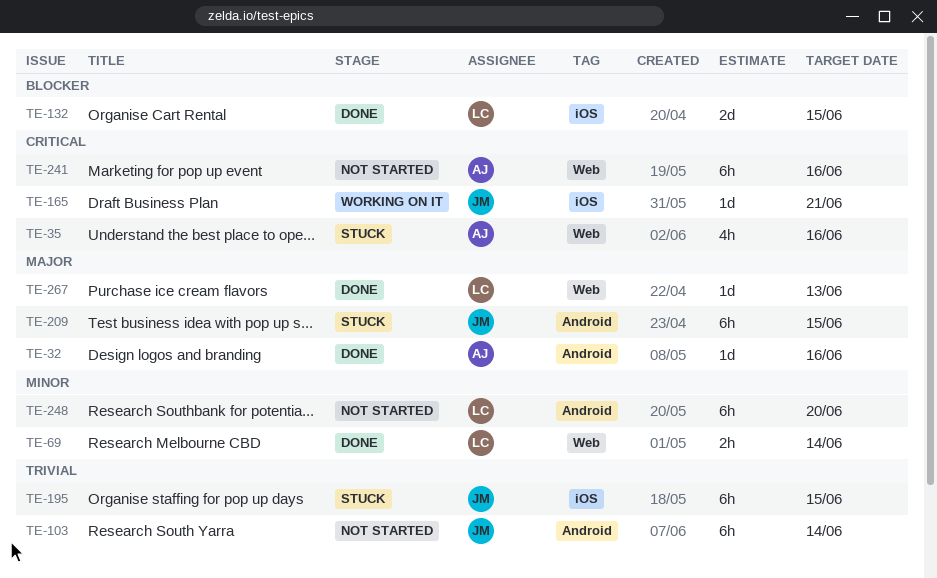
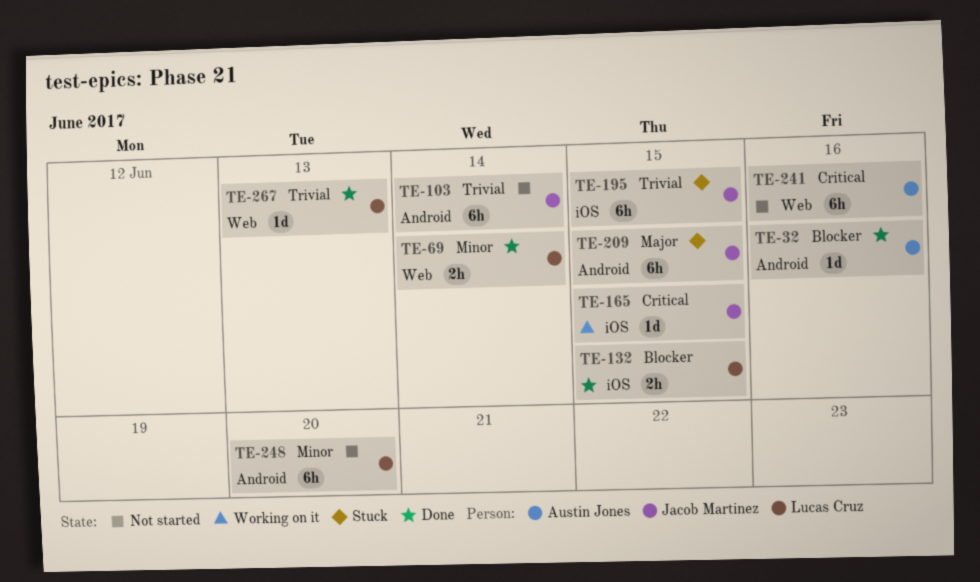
TE-32, priority: Major -> Blocker
TE-35: present -> none
TE-132, estimate: 2d -> 2h
TE-165, due: Jun 21 -> Jun 15
TE-267, priority: Major -> Trivial

